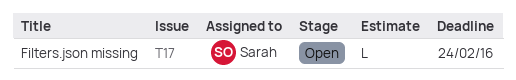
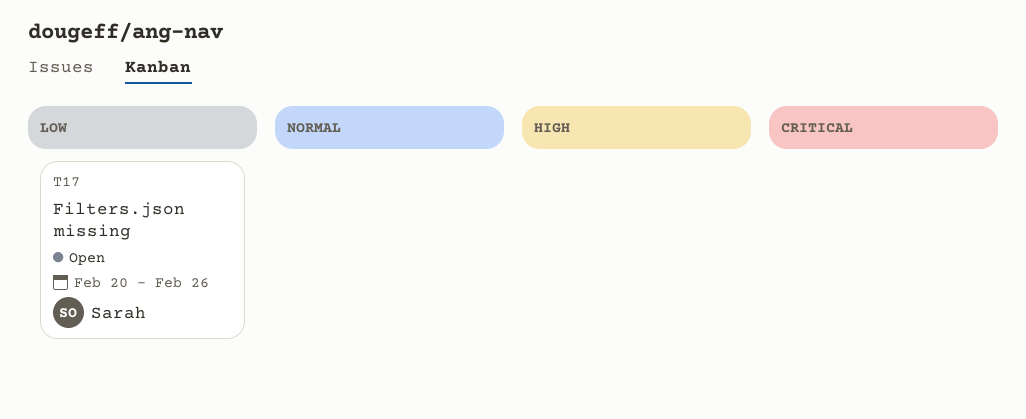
T17, due: Feb 24 -> Feb 26

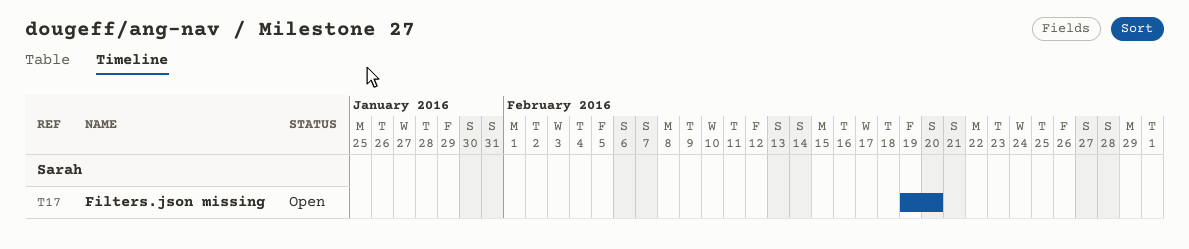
T17, start: Feb 20 -> Feb 19
T17, due: Feb 26 -> Feb 20

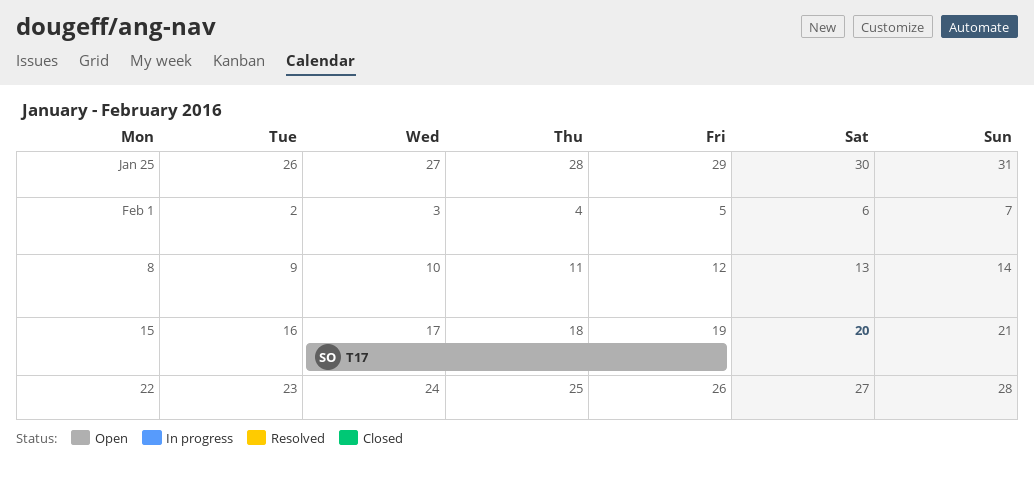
T17, start: Feb 19 -> Feb 17
T17, due: Feb 20 -> Feb 19

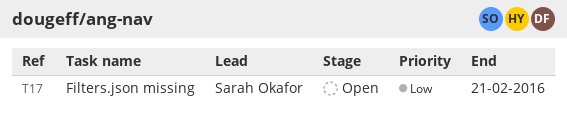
T17, due: Feb 19 -> Feb 21

